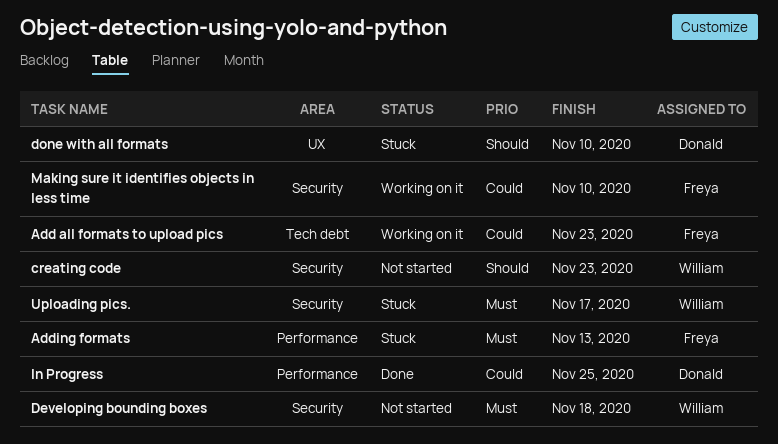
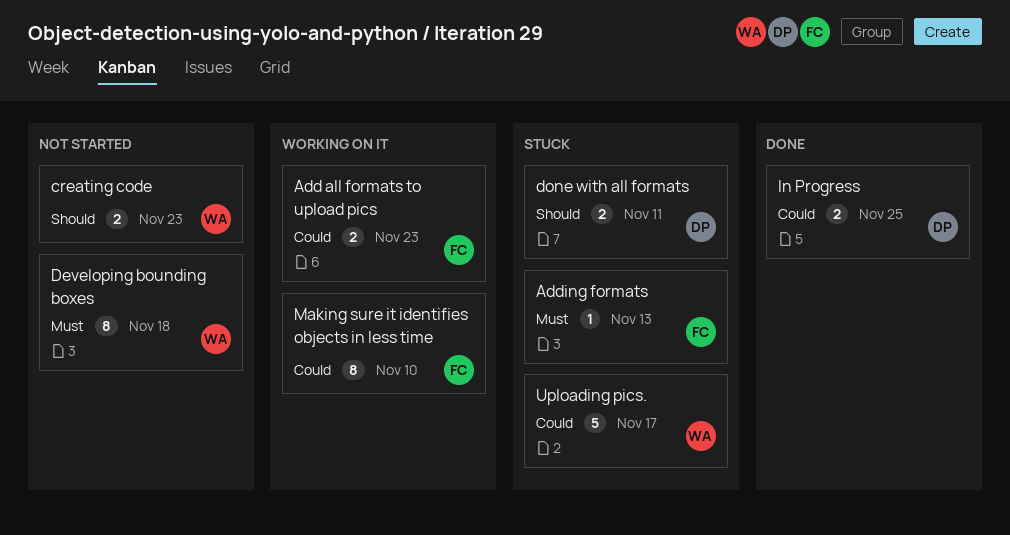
done with all formats, due: Nov 10 -> Nov 11
Uploading pics., priority: Must -> Could

